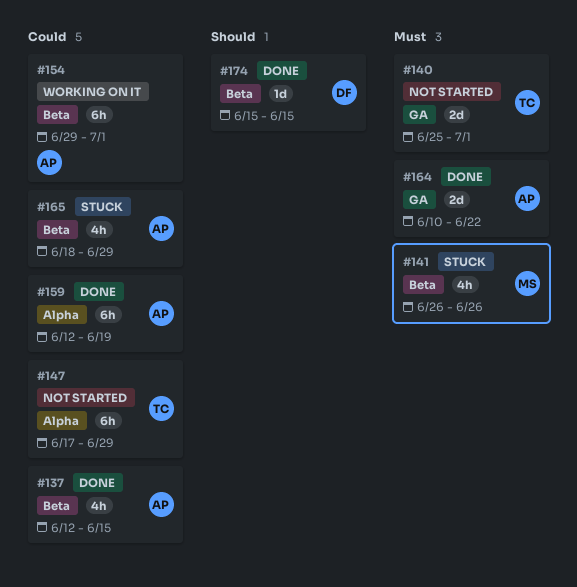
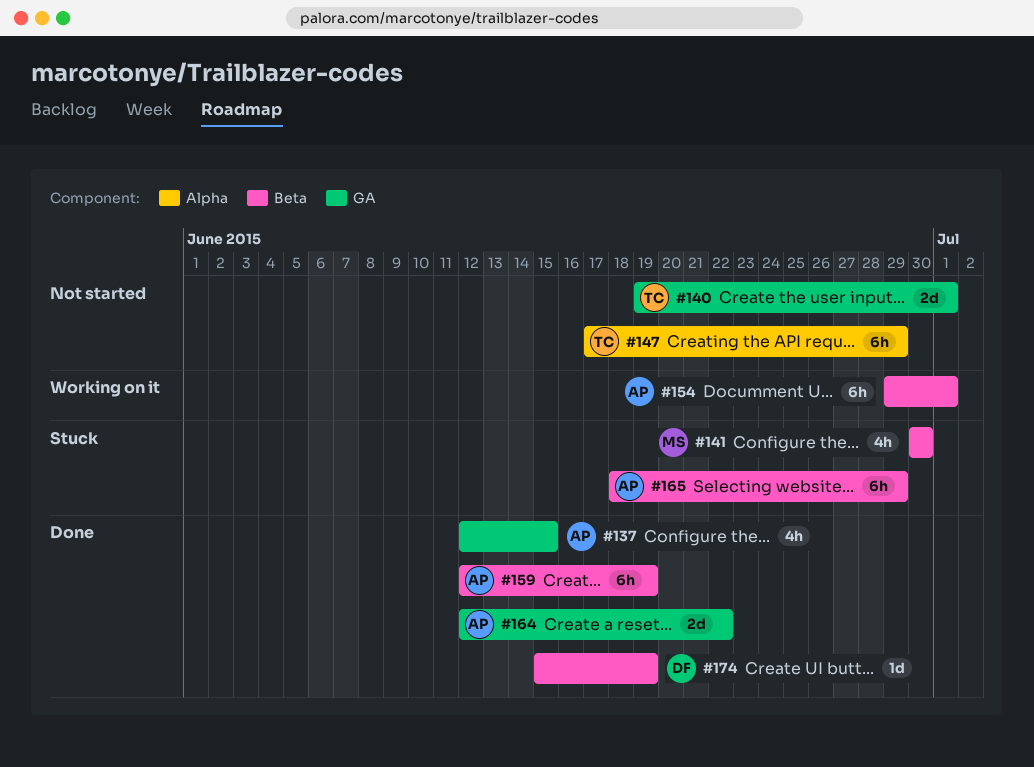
#137, label: Beta -> GA
#140, start: Jun 25 -> Jun 19
#141, start: Jun 26 -> Jun 30
#141, due: Jun 26 -> Jun 30
#159, label: Alpha -> Beta
#164, start: Jun 10 -> Jun 12
#165, estimate: 4h -> 6h
#174, due: Jun 15 -> Jun 19

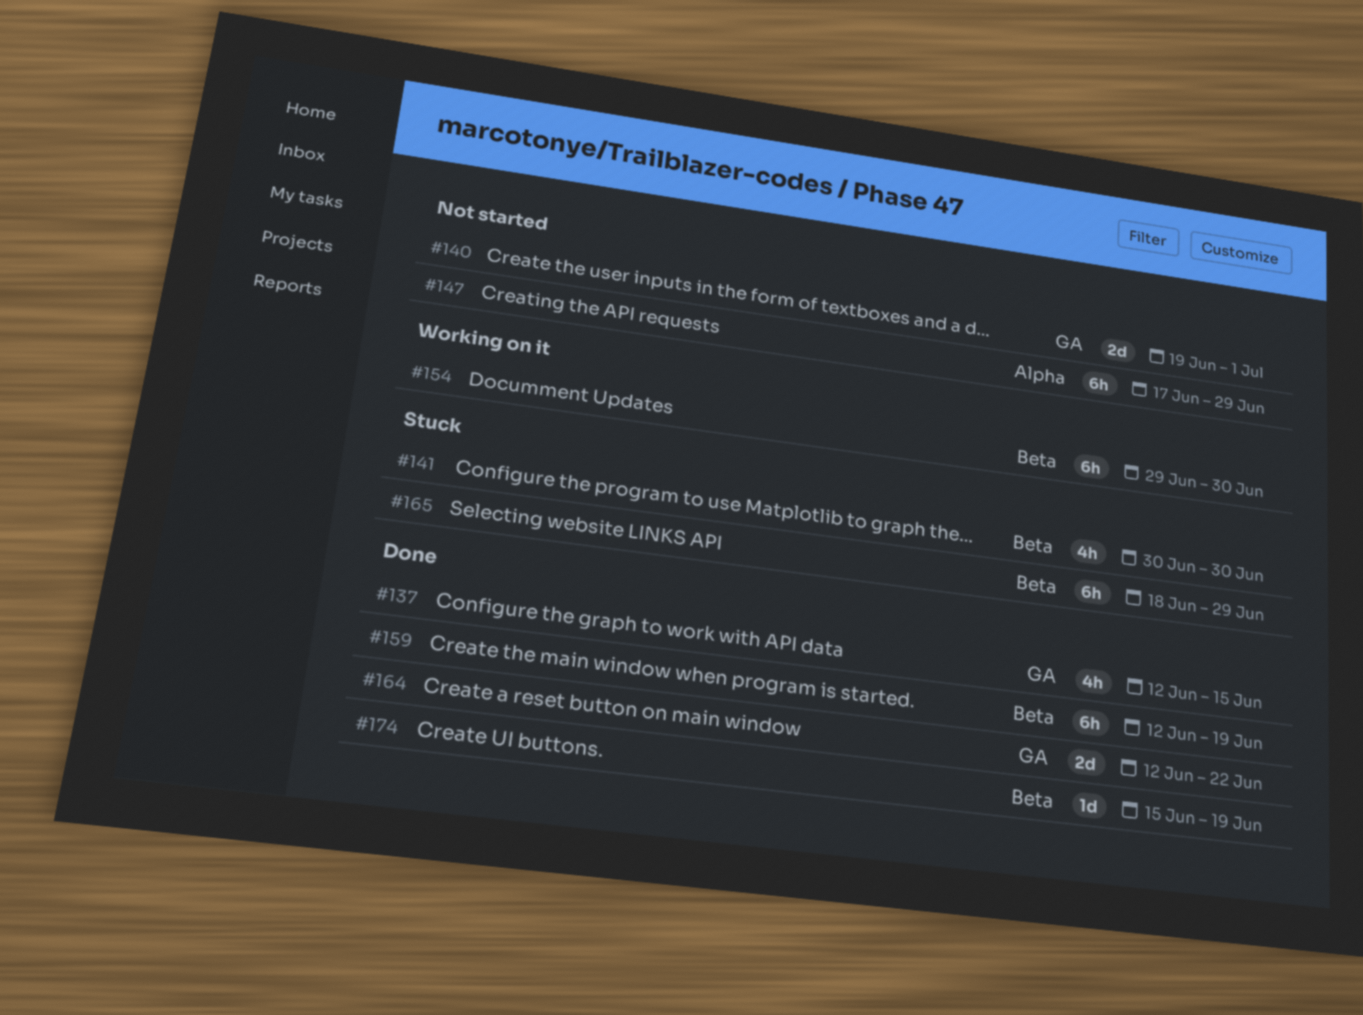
#154, due: Jul 1 -> Jun 30

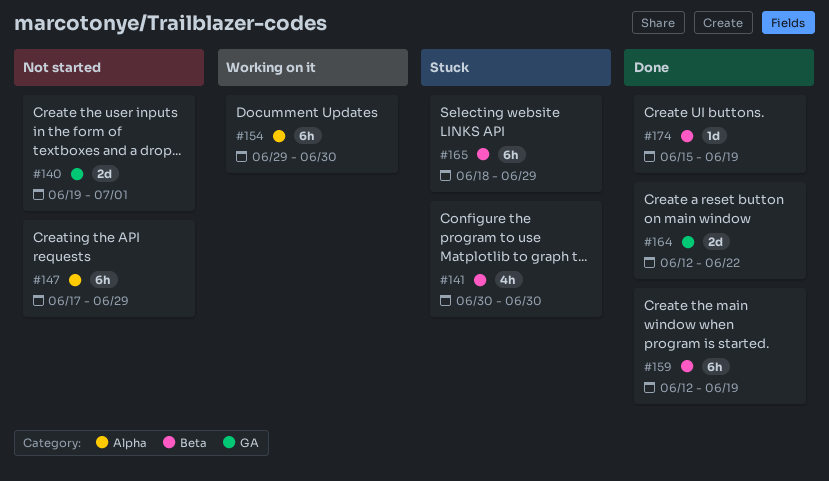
#137: present -> none
#154, label: Beta -> Alpha

